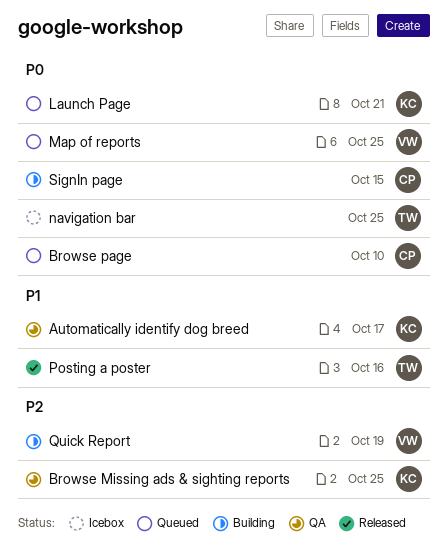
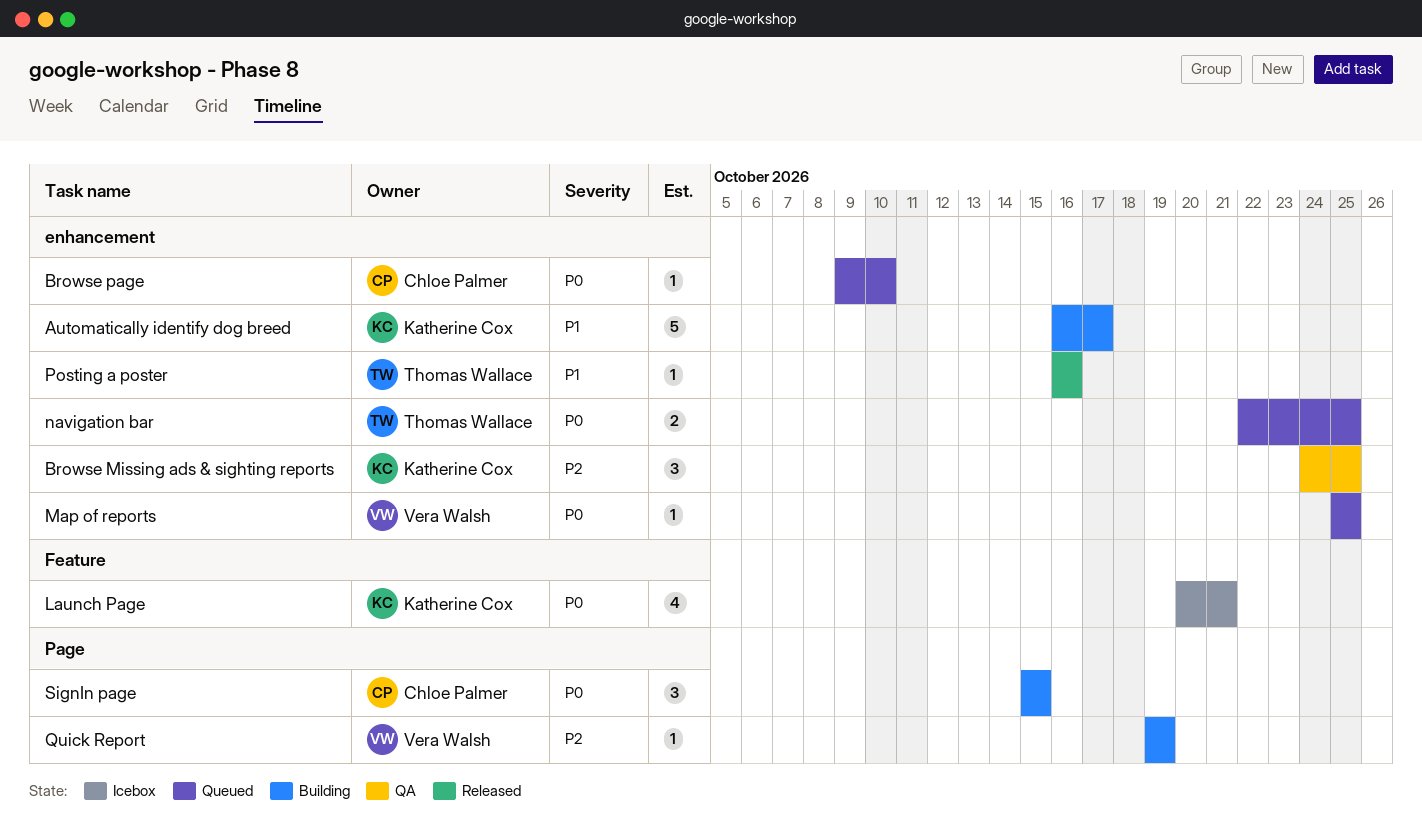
Automatically identify dog breed, status: QA -> Building
Launch Page, status: Queued -> Icebox
navigation bar, status: Icebox -> Queued

